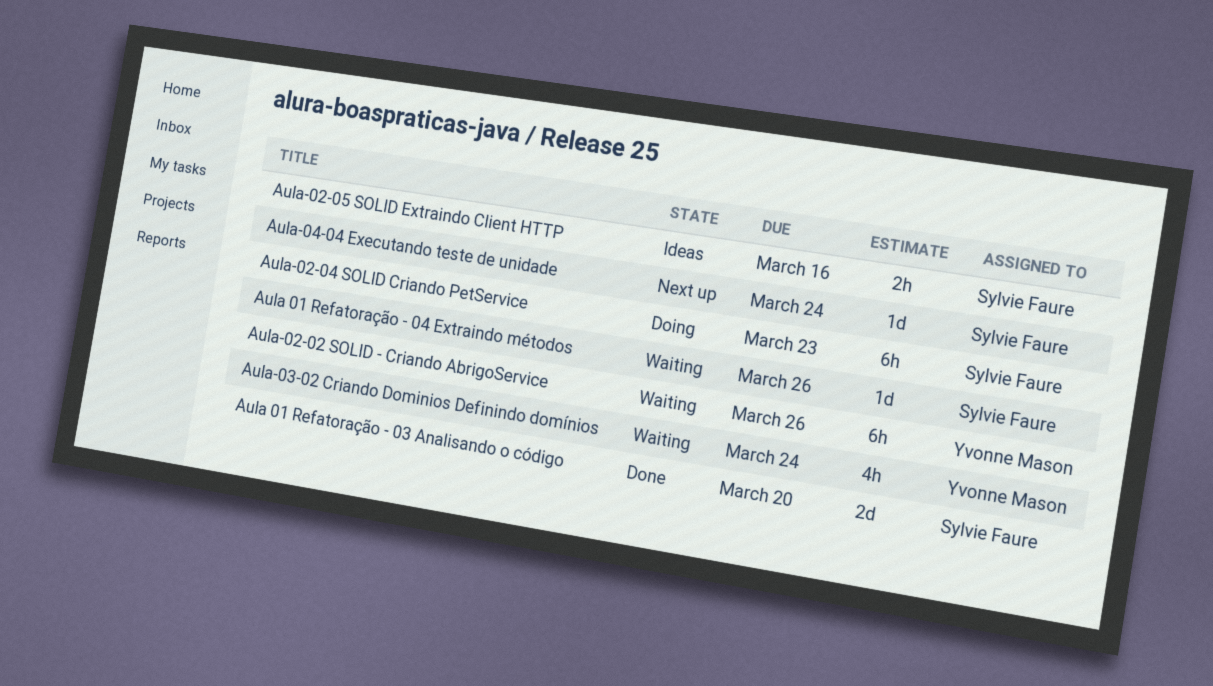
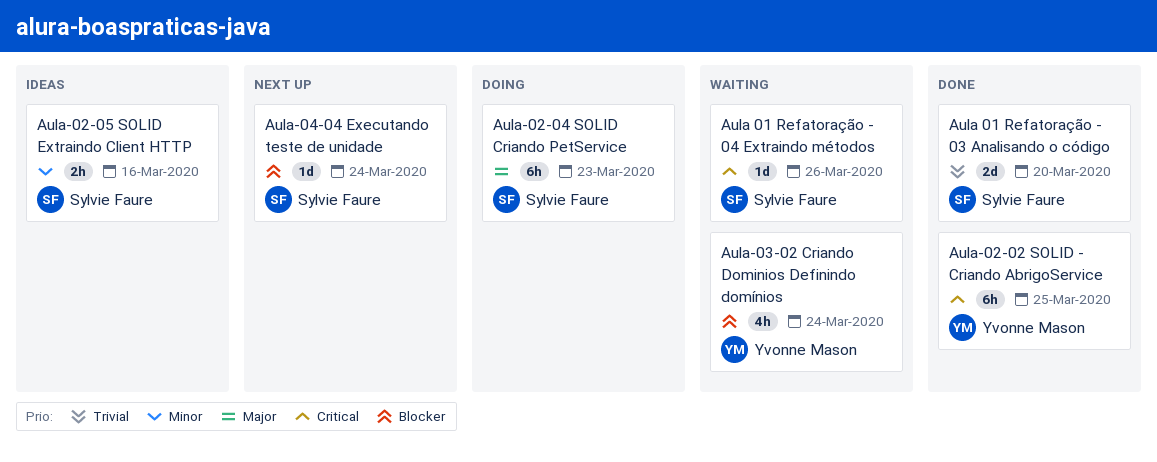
Aula-02-02 SOLID - Criando AbrigoService, status: Waiting -> Done
Aula-02-02 SOLID - Criando AbrigoService, due: Mar 26 -> Mar 25

